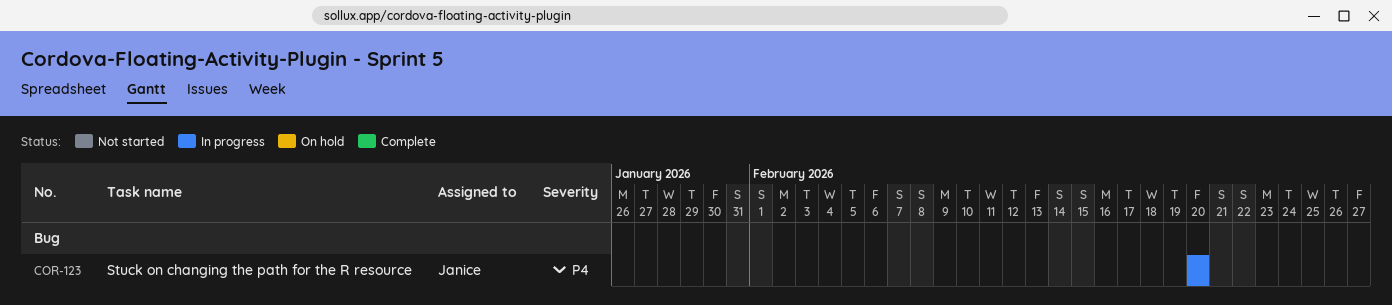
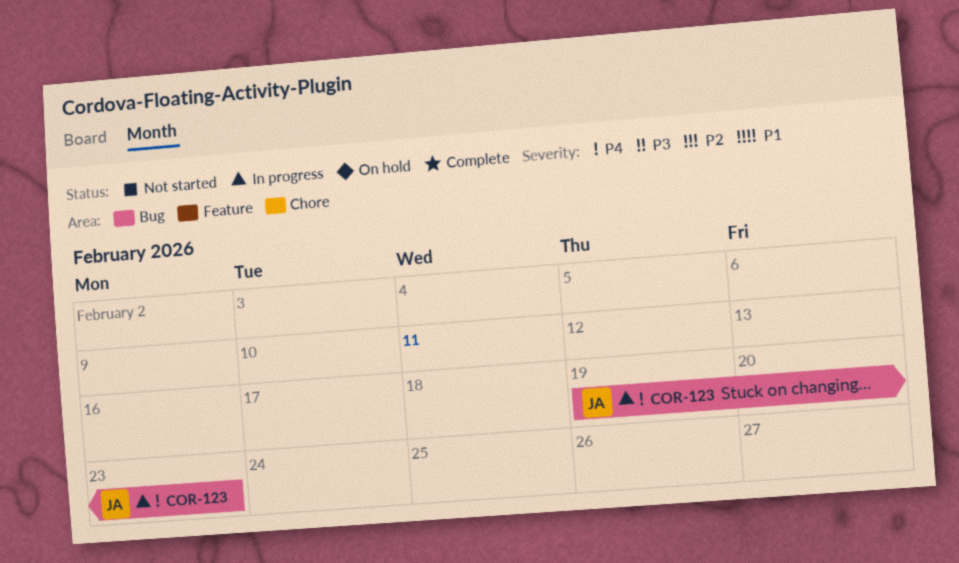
COR-123, start: Feb 20 -> Feb 19
COR-123, due: Feb 20 -> Feb 23

